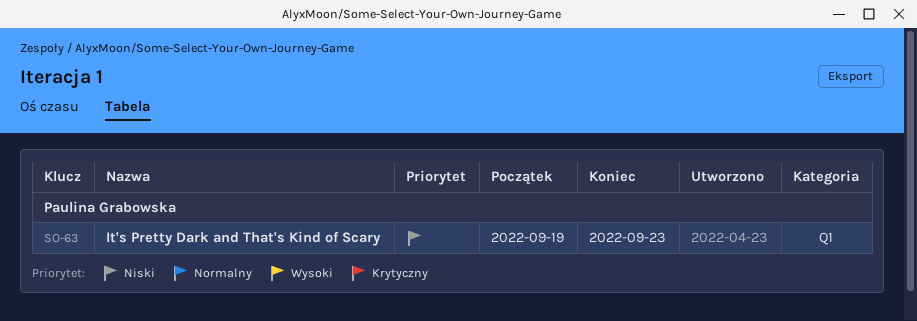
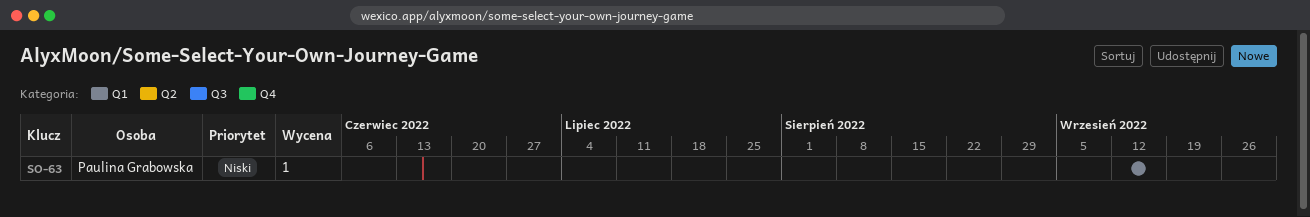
SO-63, start: Sep 19 -> Sep 12
SO-63, due: Sep 23 -> Sep 16

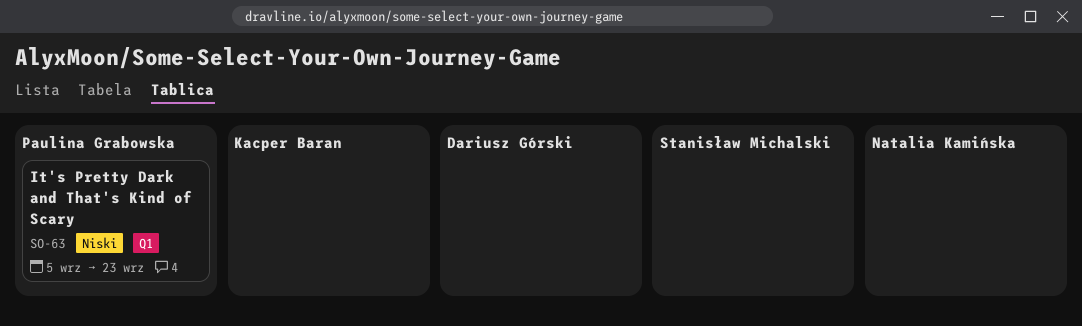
SO-63, start: Sep 12 -> Sep 5
SO-63, due: Sep 16 -> Sep 23

